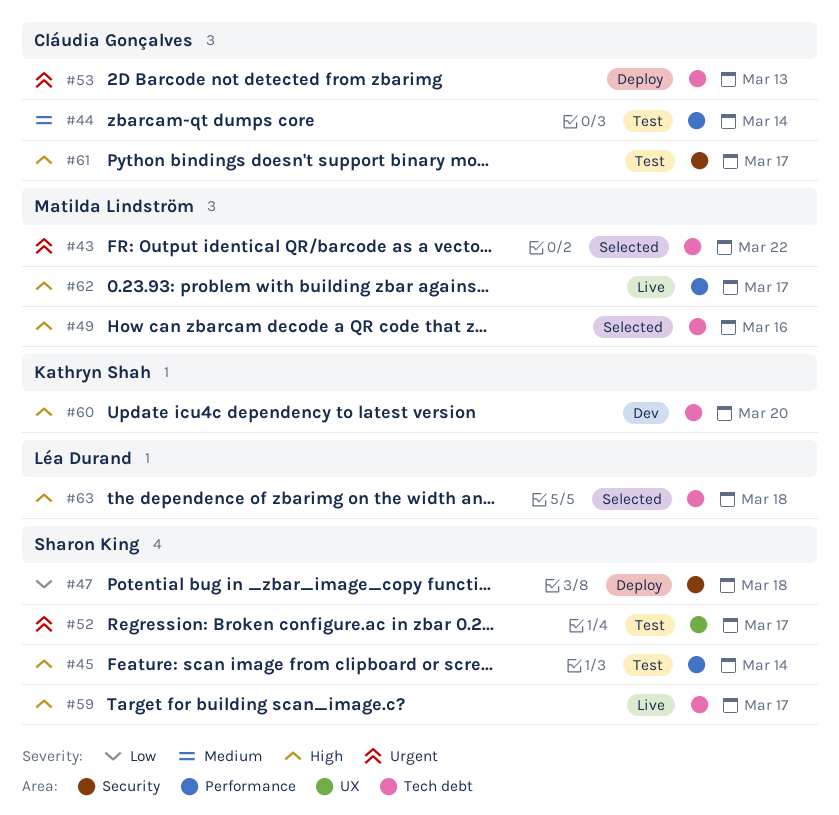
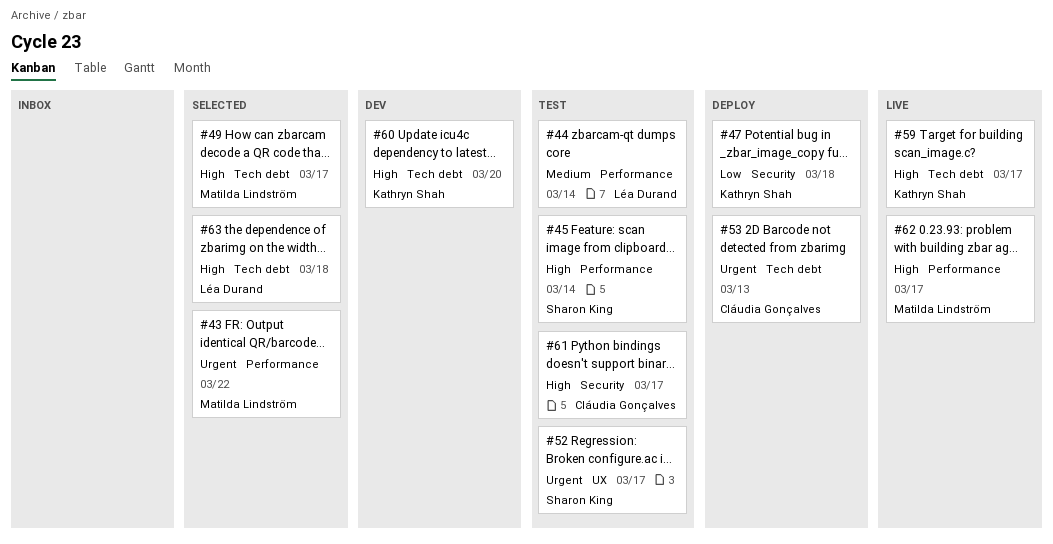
#43, label: Tech debt -> Performance
#44, owner: Cláudia Gonçalves -> Léa Durand
#47, owner: Sharon King -> Kathryn Shah
#49, due: Mar 16 -> Mar 17
#59, owner: Sharon King -> Kathryn Shah

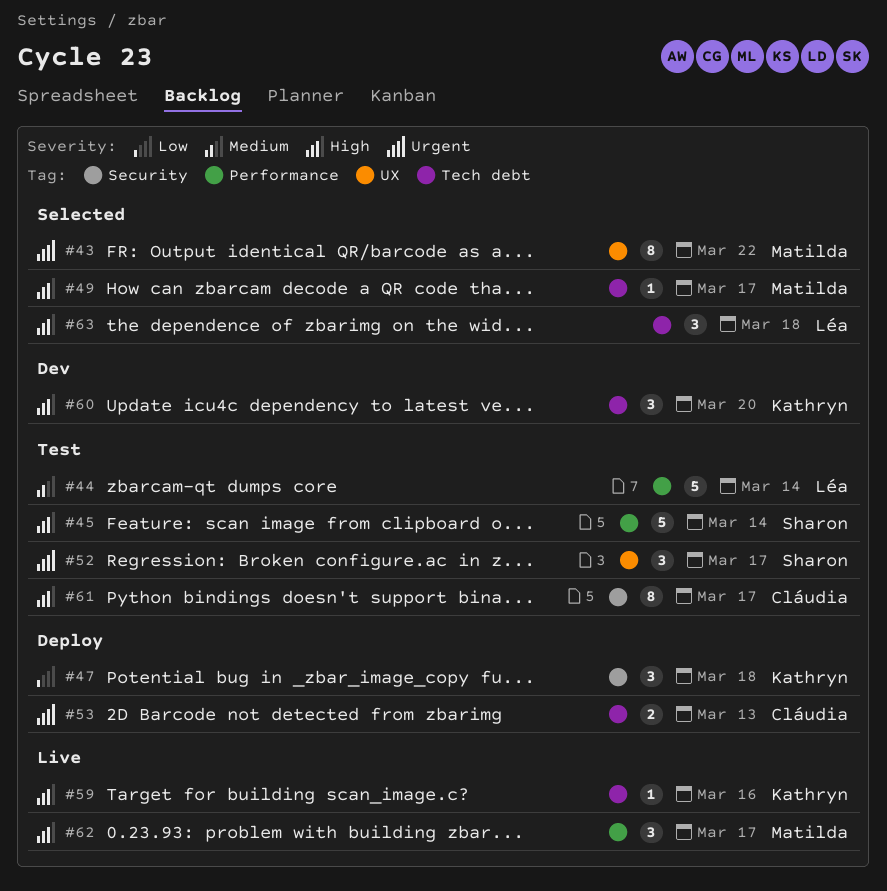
#43, label: Performance -> UX
#59, due: Mar 17 -> Mar 16

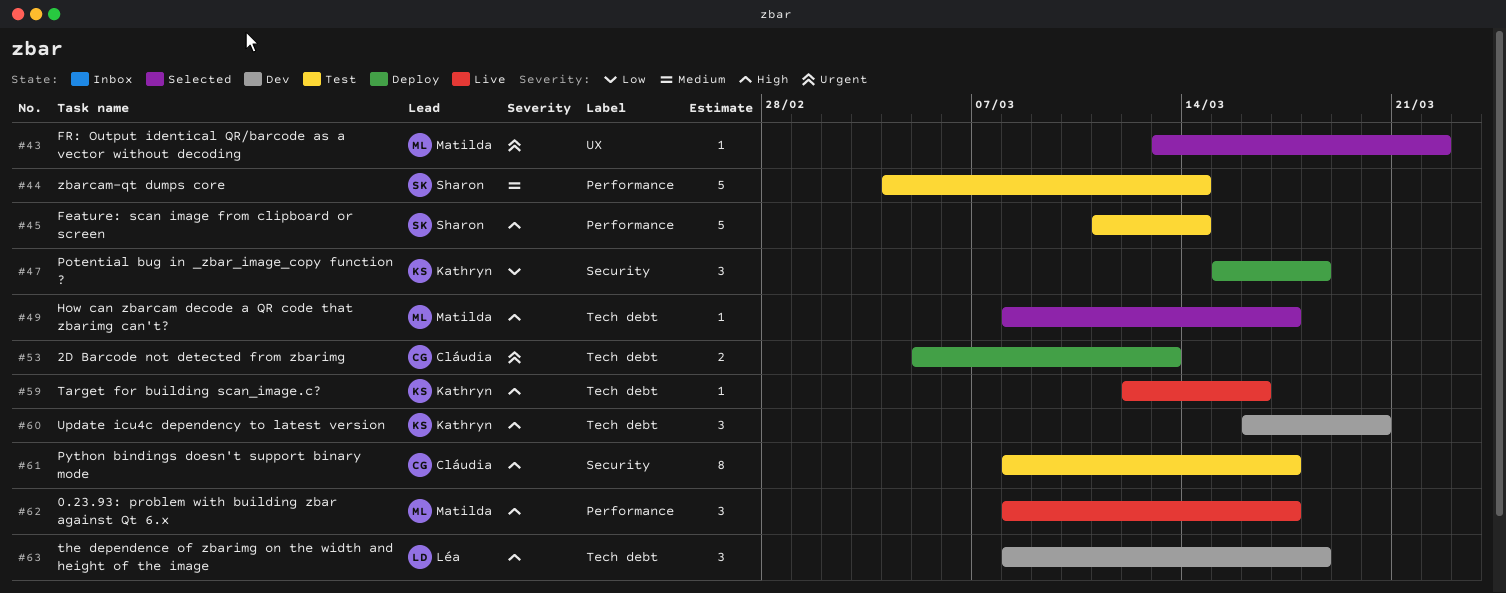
#43, estimate: 8 -> 1
#44, owner: Léa -> Sharon
#52: present -> none
#63, status: Selected -> Dev

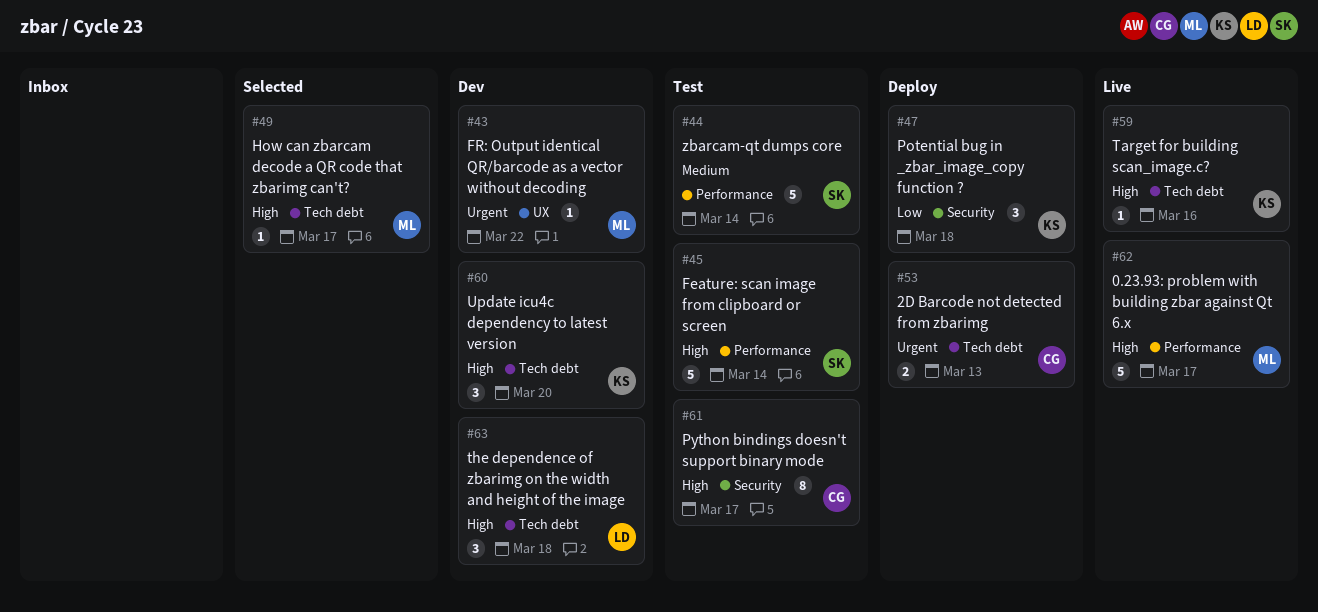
#43, status: Selected -> Dev
#62, estimate: 3 -> 5

